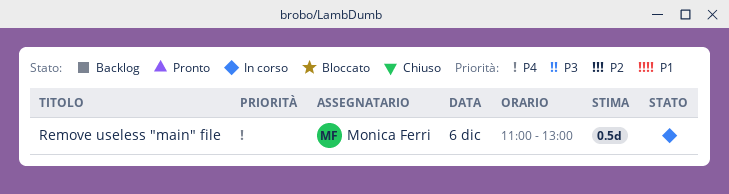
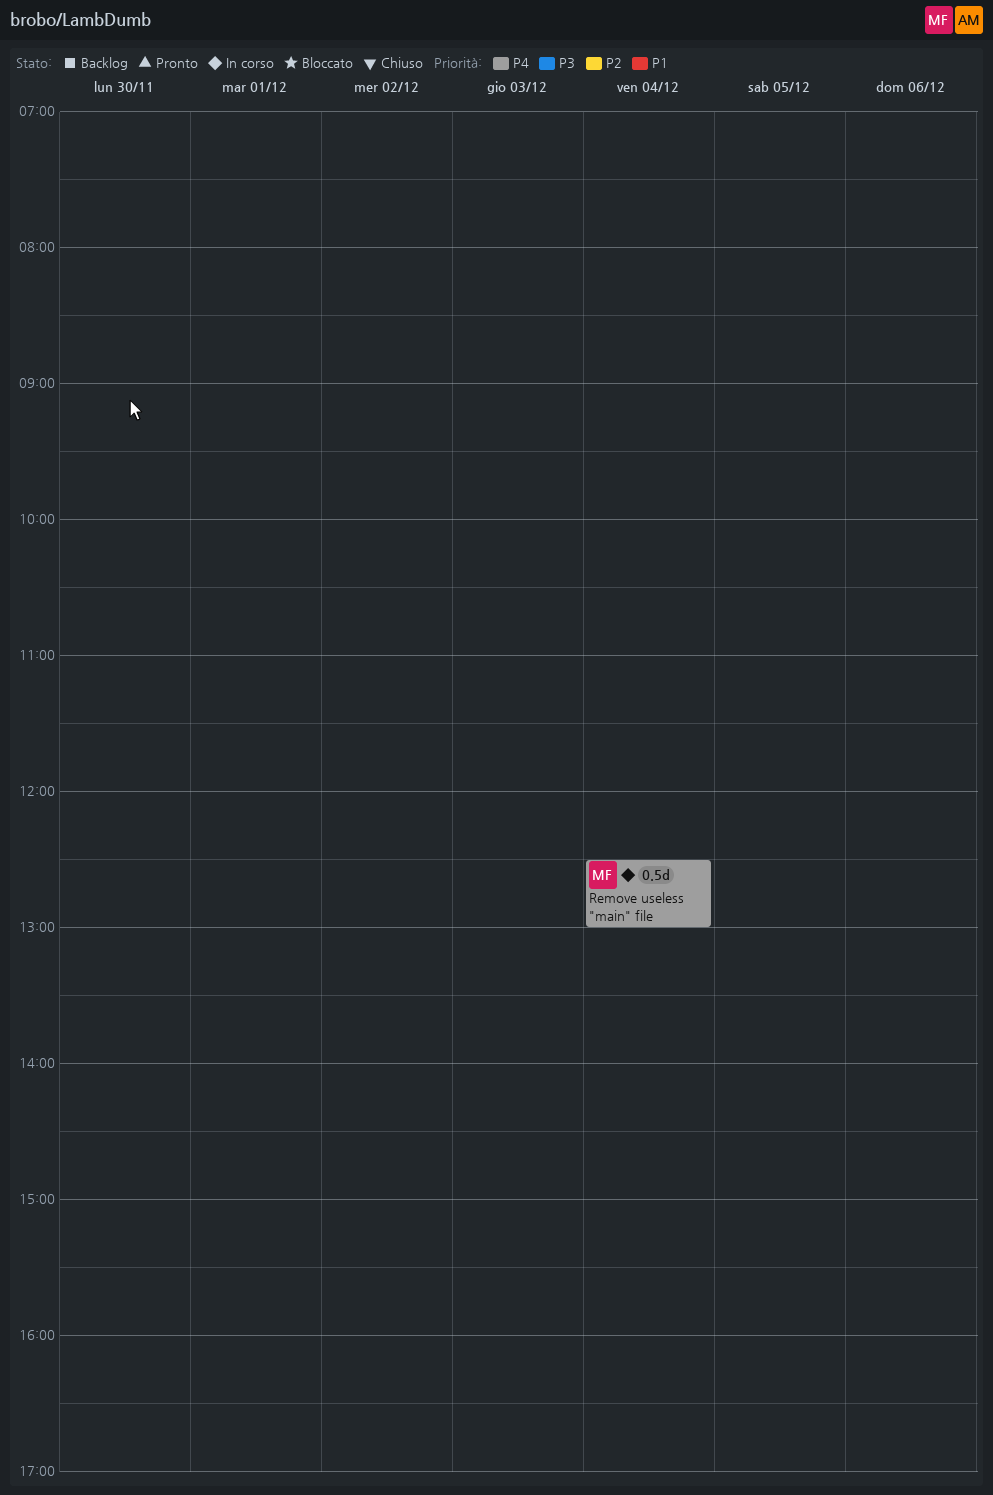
Remove useless "main" file, day: Dec 6 -> Dec 4
Remove useless "main" file, begins: 11:00 -> 12:30

